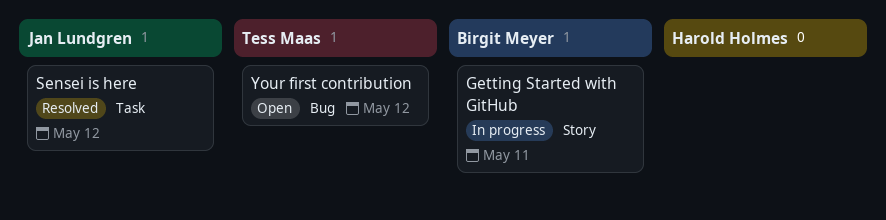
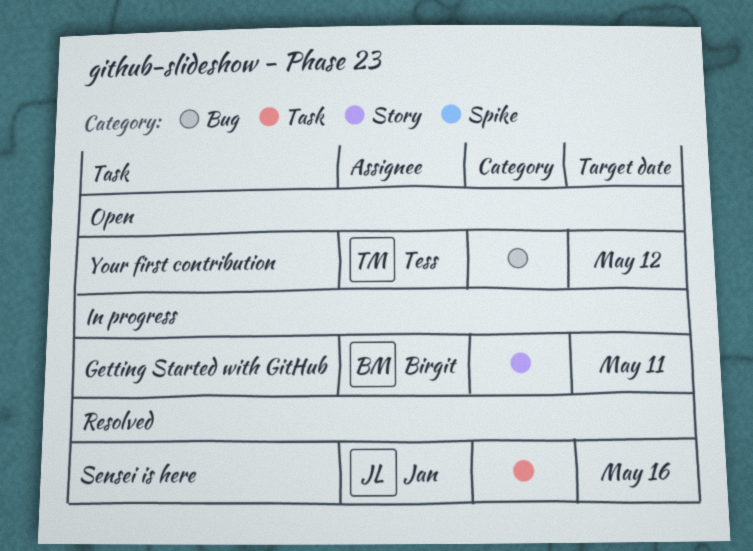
Sensei is here, due: May 12 -> May 16

